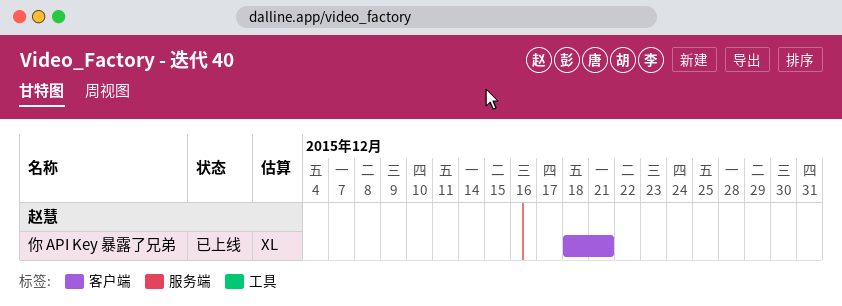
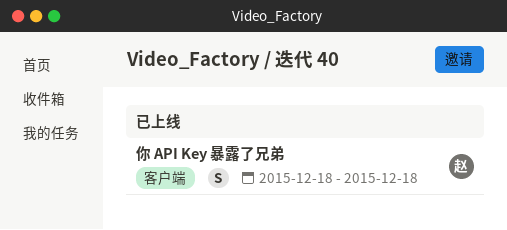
你 API Key 暴露了兄弟, estimate: XL -> S
你 API Key 暴露了兄弟, due: Dec 21 -> Dec 18

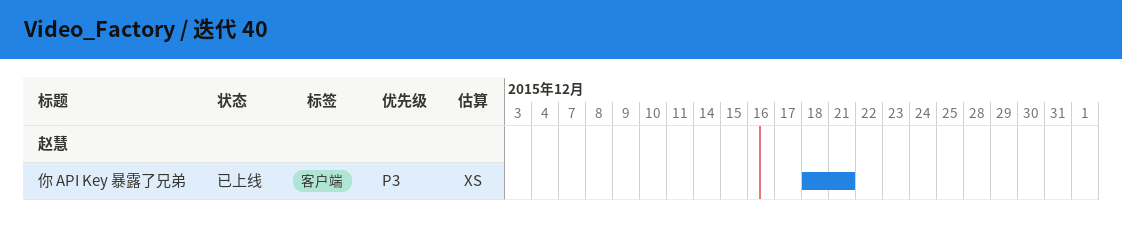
你 API Key 暴露了兄弟, estimate: S -> XS
你 API Key 暴露了兄弟, due: Dec 18 -> Dec 21

